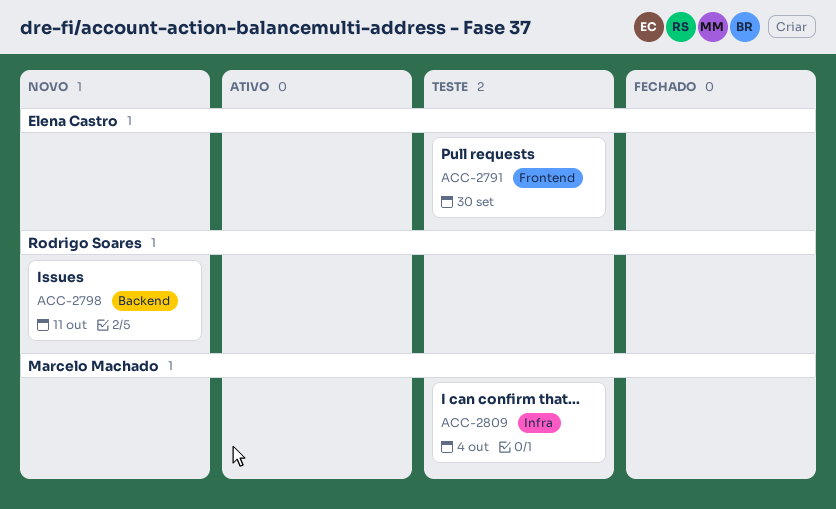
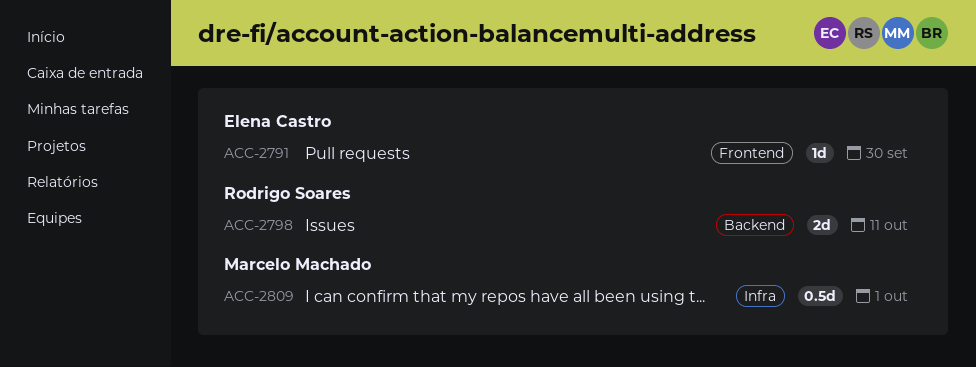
ACC-2809, due: Oct 4 -> Oct 1

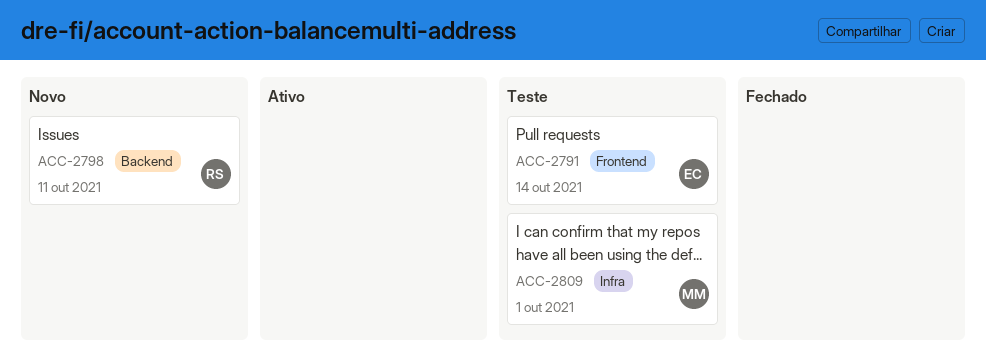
ACC-2791, due: Sep 30 -> Oct 14

